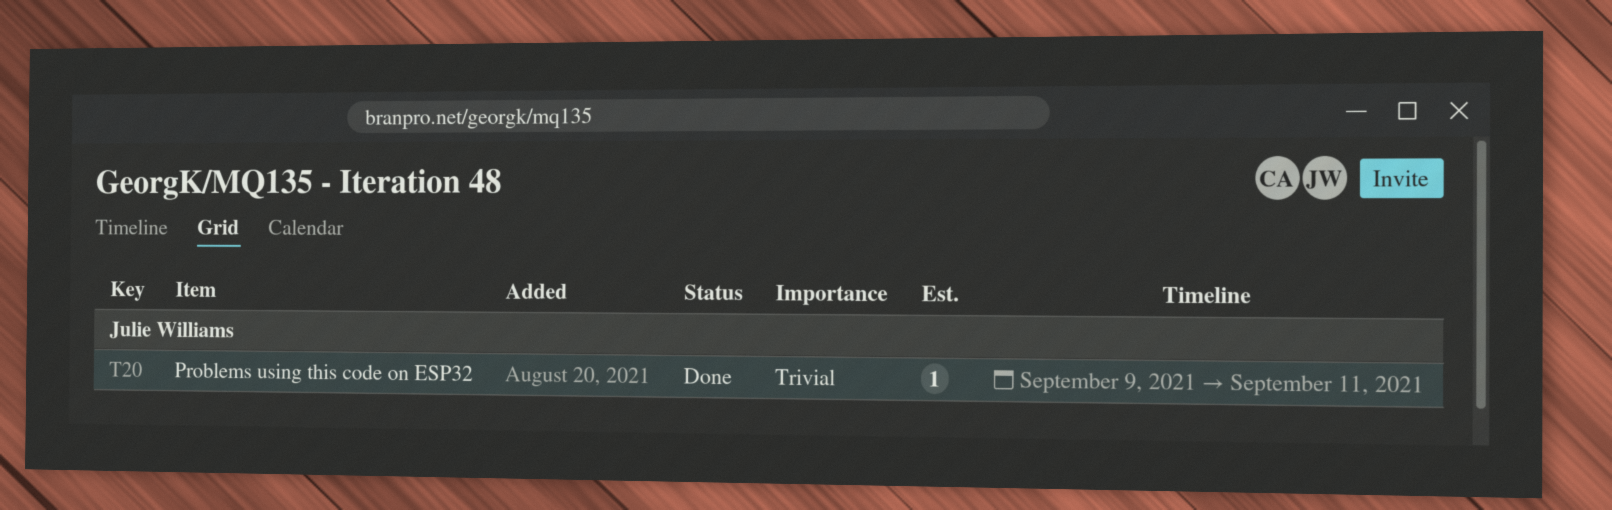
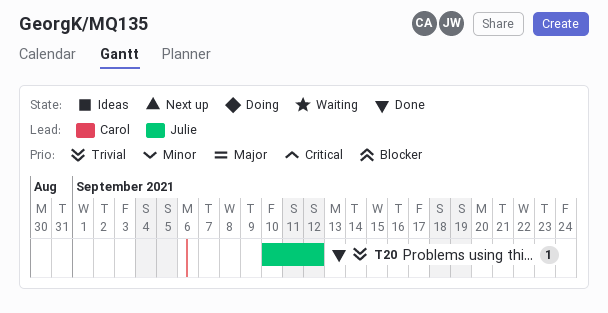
T20, start: Sep 9 -> Sep 10
T20, due: Sep 11 -> Sep 12

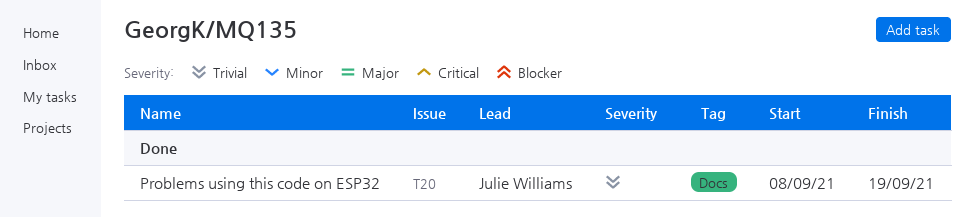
T20, start: Sep 10 -> Sep 8
T20, due: Sep 12 -> Sep 19

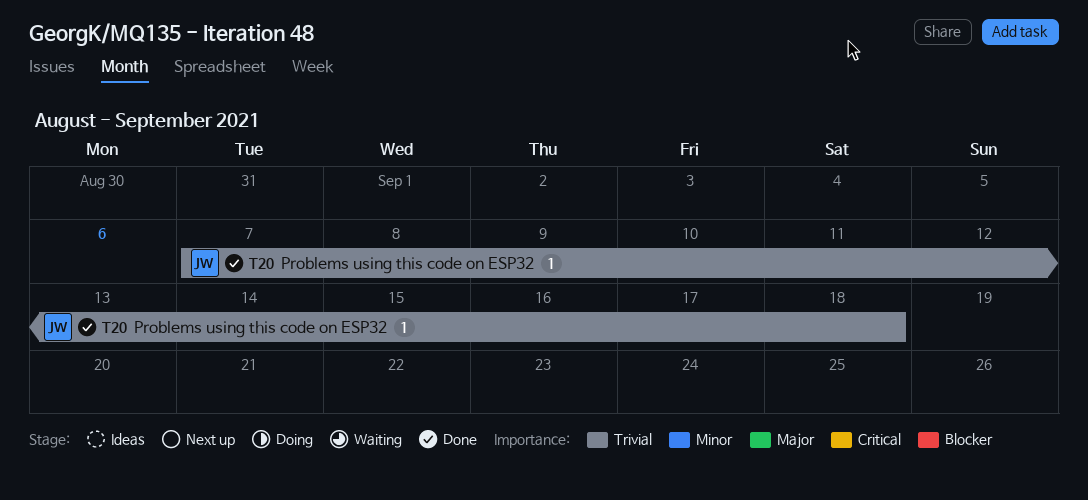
T20, start: Sep 8 -> Sep 7
T20, due: Sep 19 -> Sep 18

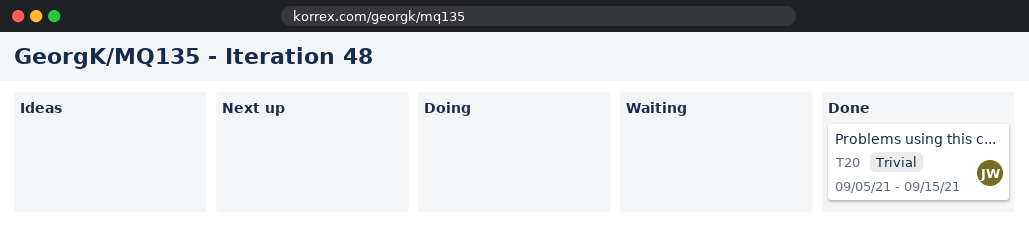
T20, start: Sep 7 -> Sep 5
T20, due: Sep 18 -> Sep 15

